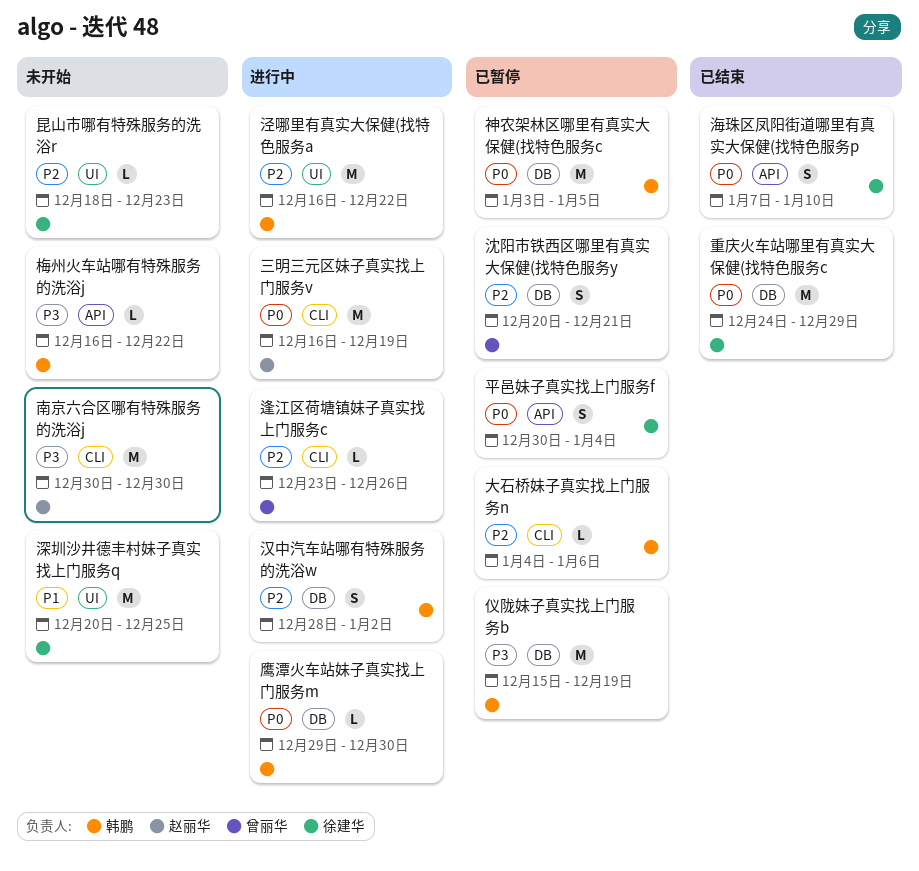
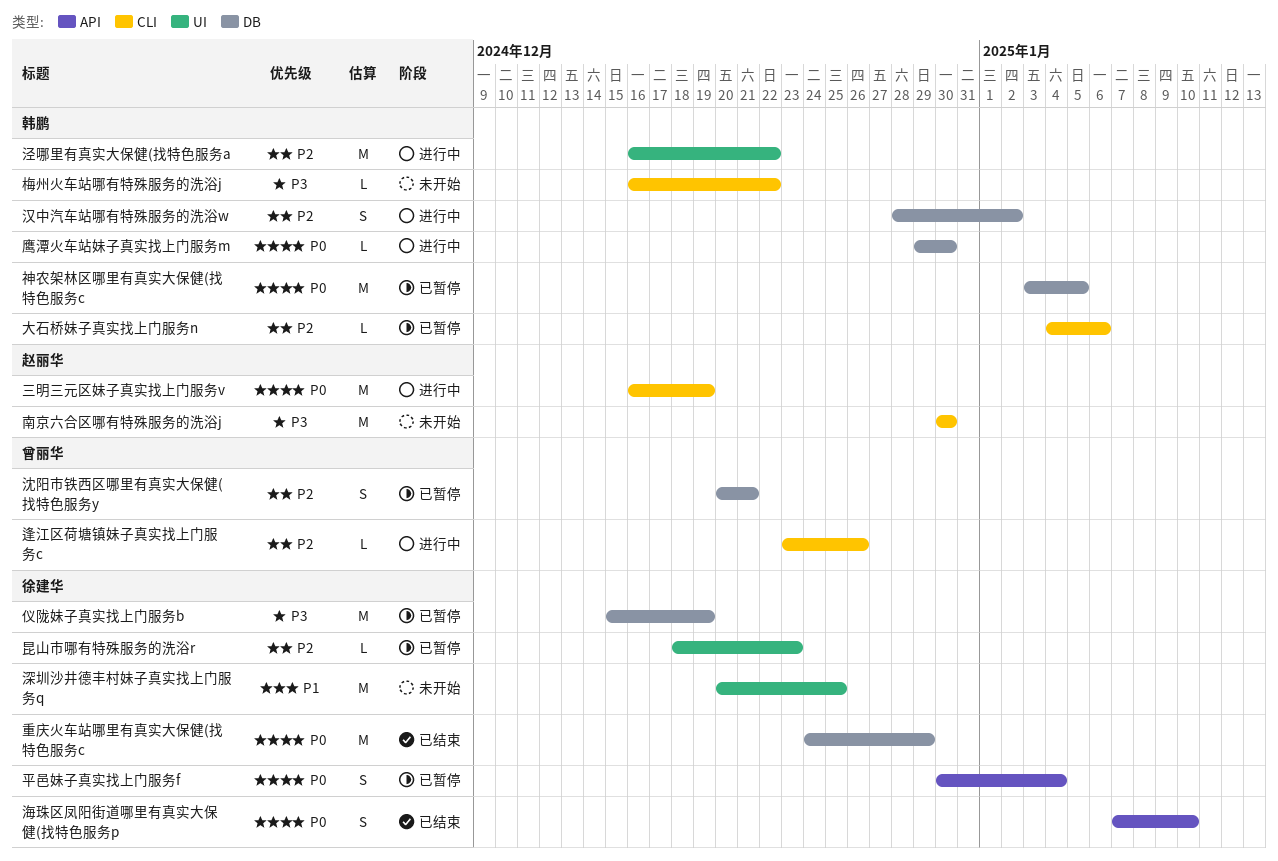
仪陇妹子真实找上门服务b, owner: 韩鹏 -> 徐建华
昆山市哪有特殊服务的洗浴r, status: 未开始 -> 已暂停
梅州火车站哪有特殊服务的洗浴j, label: API -> CLI

